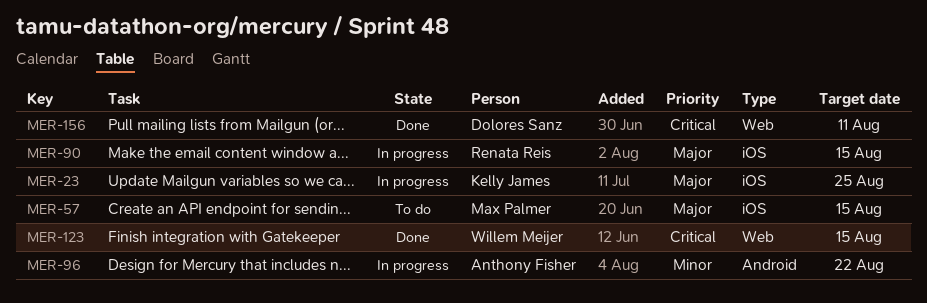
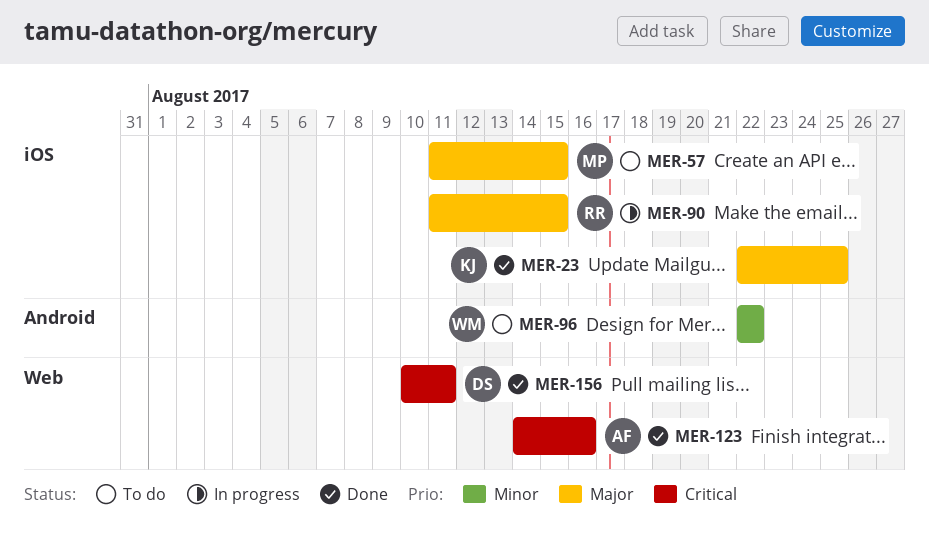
MER-23, status: In progress -> Done
MER-96, status: In progress -> To do
MER-96, owner: Anthony Fisher -> Willem Meijer
MER-123, owner: Willem Meijer -> Anthony Fisher
MER-123, due: Aug 15 -> Aug 16

